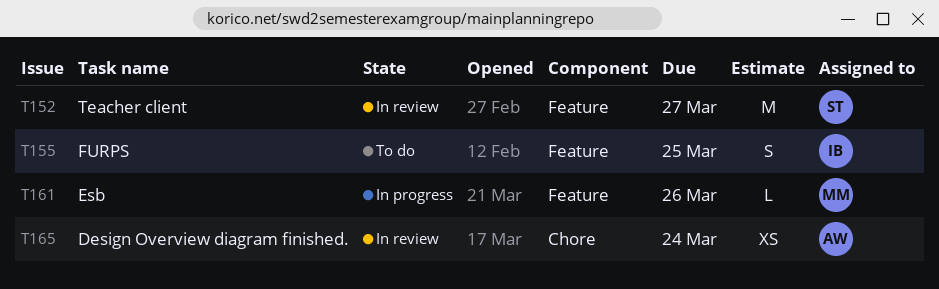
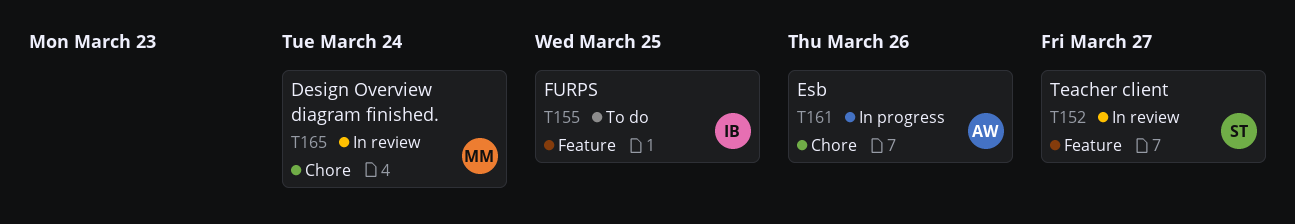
T161, owner: MM -> AW
T161, label: Feature -> Chore
T165, owner: AW -> MM

